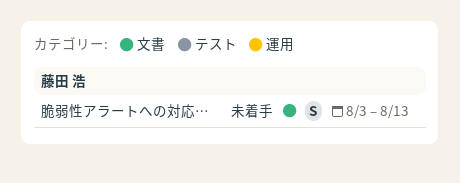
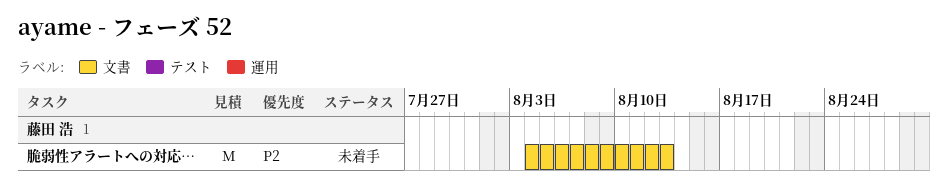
脆弱性アラートへの対応…, estimate: S -> M
脆弱性アラートへの対応…, start: Aug 3 -> Aug 4

